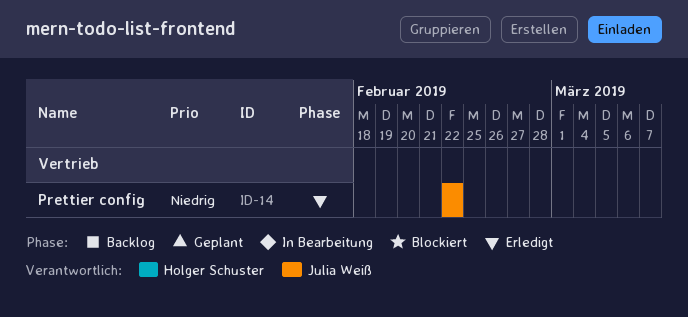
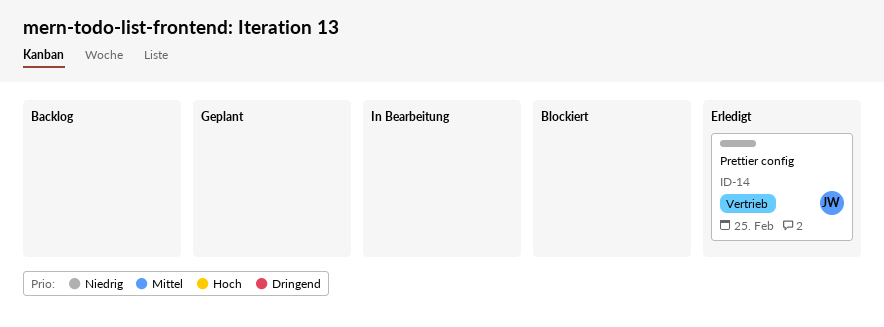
ID-14, due: Feb 22 -> Feb 25

